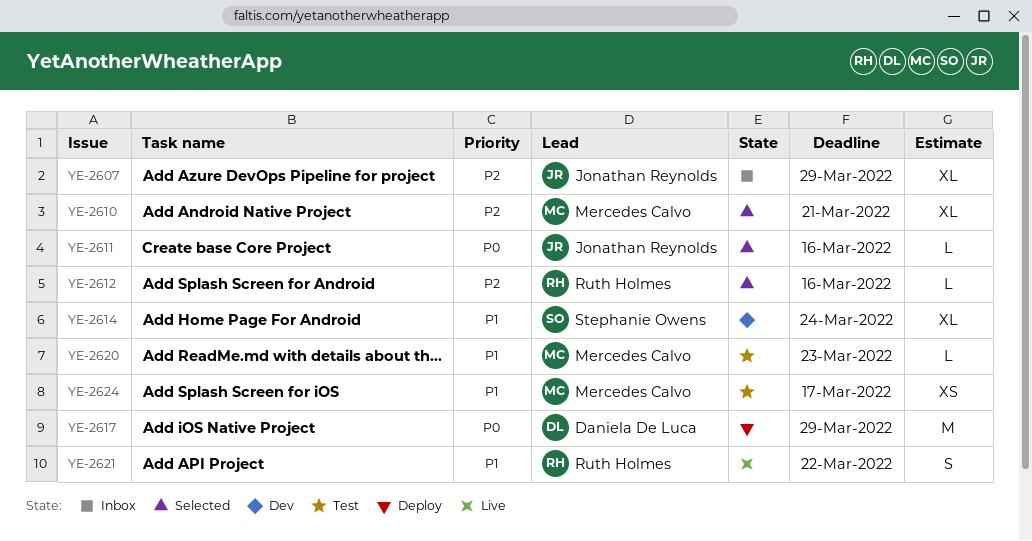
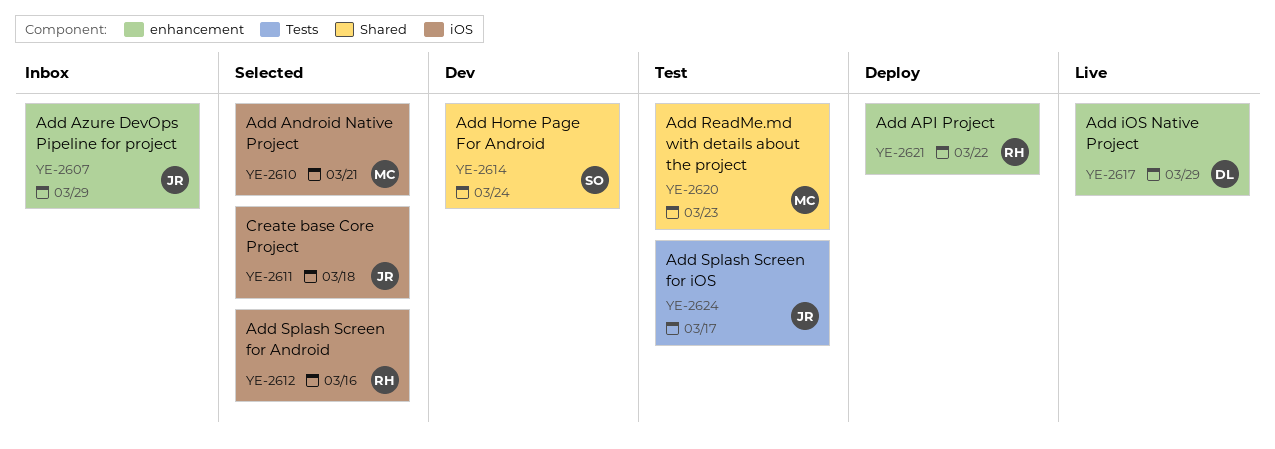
YE-2611, due: Mar 16 -> Mar 18
YE-2617, status: Deploy -> Live
YE-2621, status: Live -> Deploy
YE-2624, owner: Mercedes Calvo -> Jonathan Reynolds

